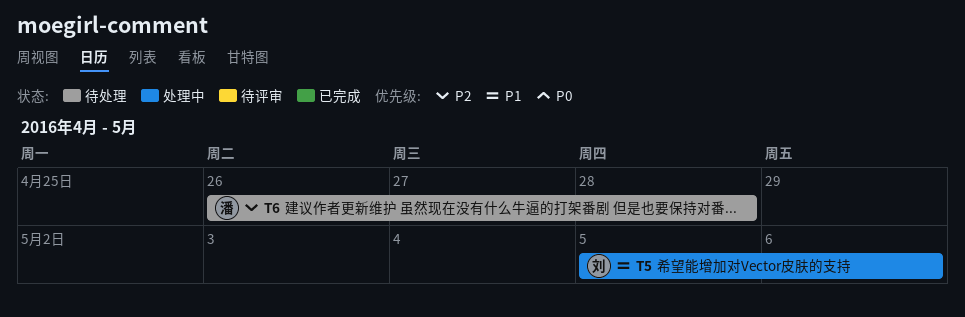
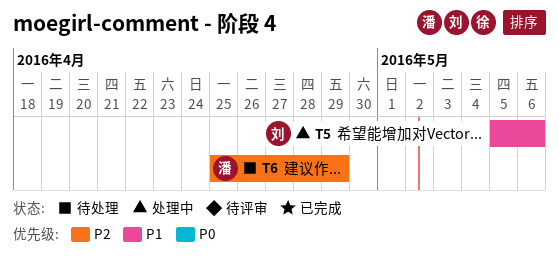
T6, start: Apr 26 -> Apr 25
T6, due: Apr 28 -> Apr 29

